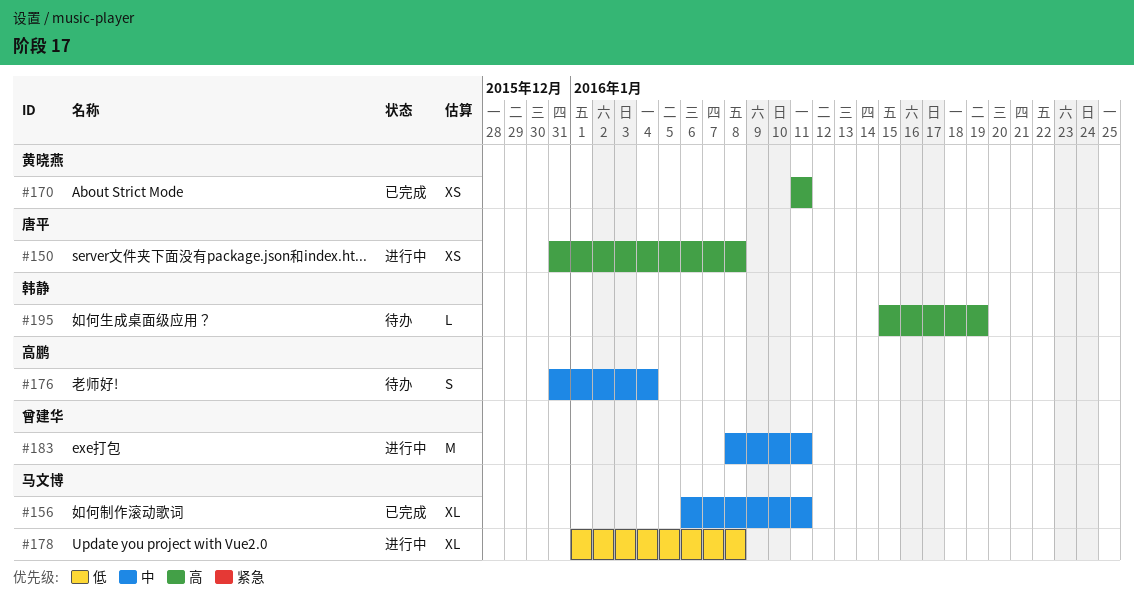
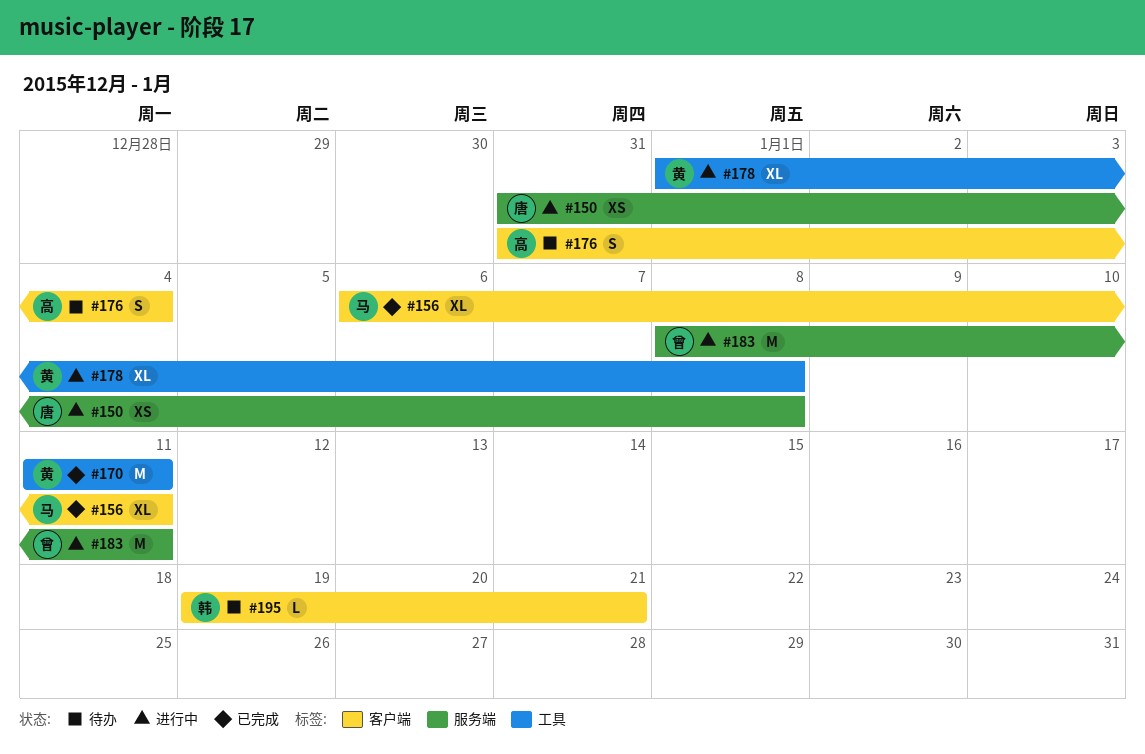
#170, estimate: XS -> M
#178, owner: 马文博 -> 黄晓燕
#195, start: Jan 15 -> Jan 19
#195, due: Jan 19 -> Jan 21

